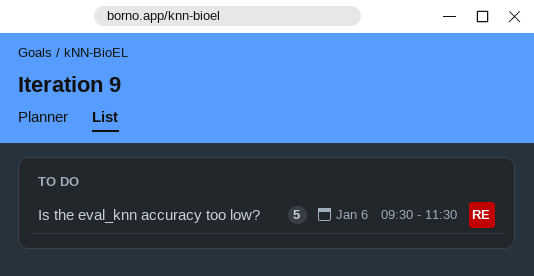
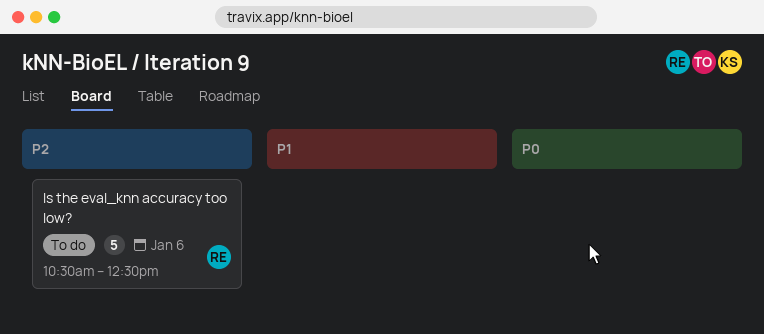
Is the eval_knn accuracy too low?, begins: 09:30 -> 10:30
Is the eval_knn accuracy too low?, ends: 11:30 -> 12:30

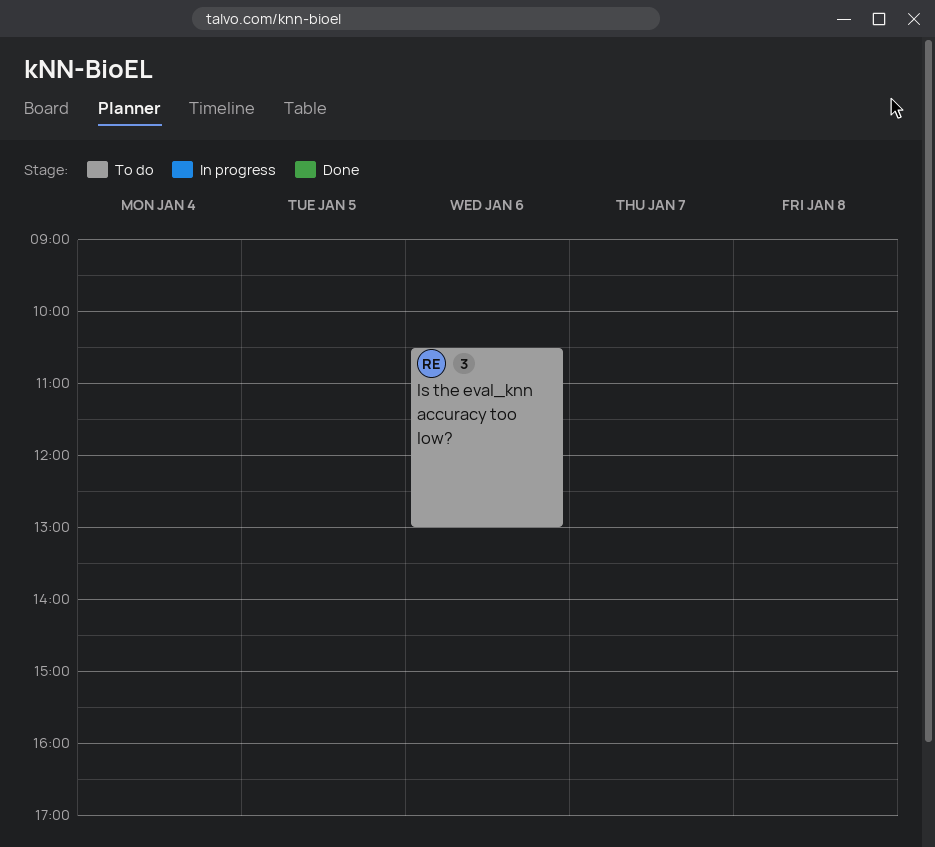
Is the eval_knn accuracy too low?, estimate: 5 -> 3
Is the eval_knn accuracy too low?, ends: 12:30 -> 13:00

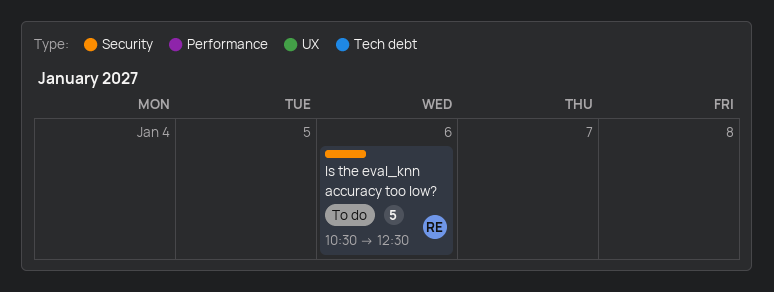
Is the eval_knn accuracy too low?, estimate: 3 -> 5
Is the eval_knn accuracy too low?, ends: 13:00 -> 12:30

